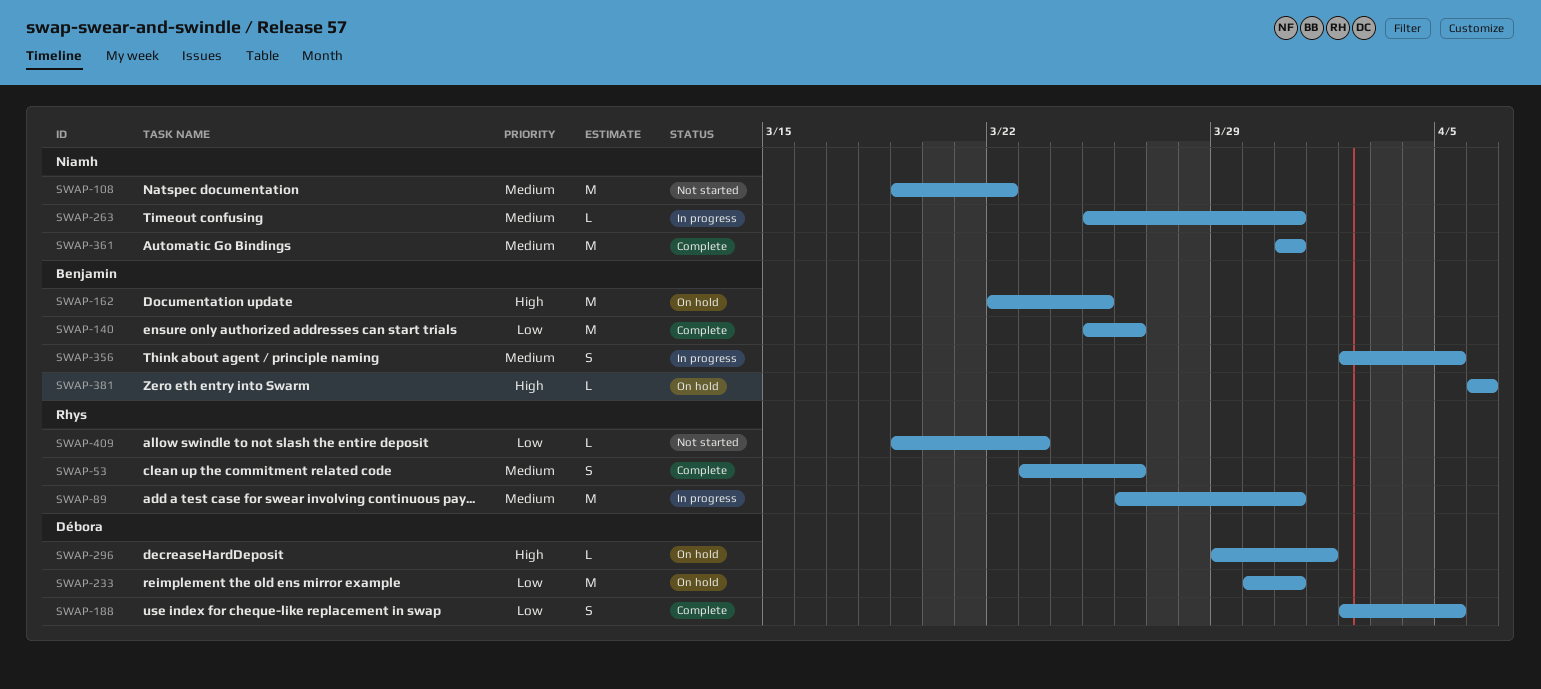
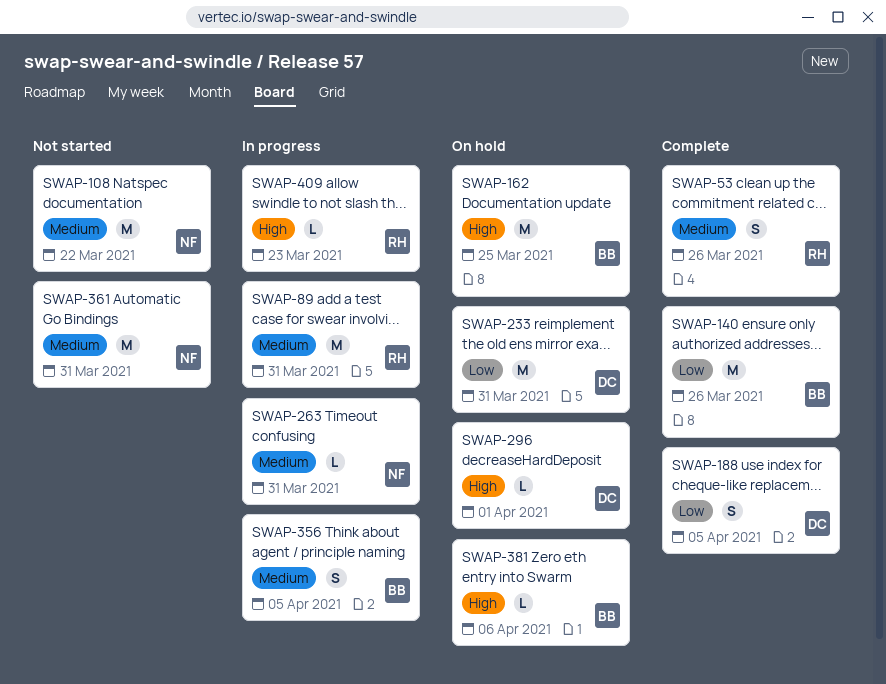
SWAP-361, status: Complete -> Not started
SWAP-409, status: Not started -> In progress
SWAP-409, priority: Low -> High

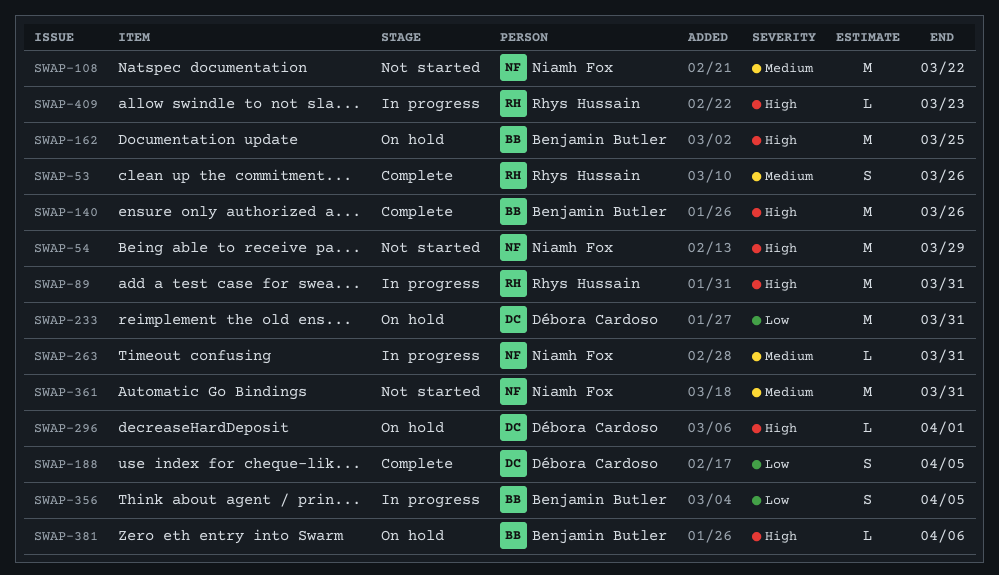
SWAP-54: none -> present
SWAP-89, priority: Medium -> High
SWAP-140, priority: Low -> High
SWAP-356, priority: Medium -> Low

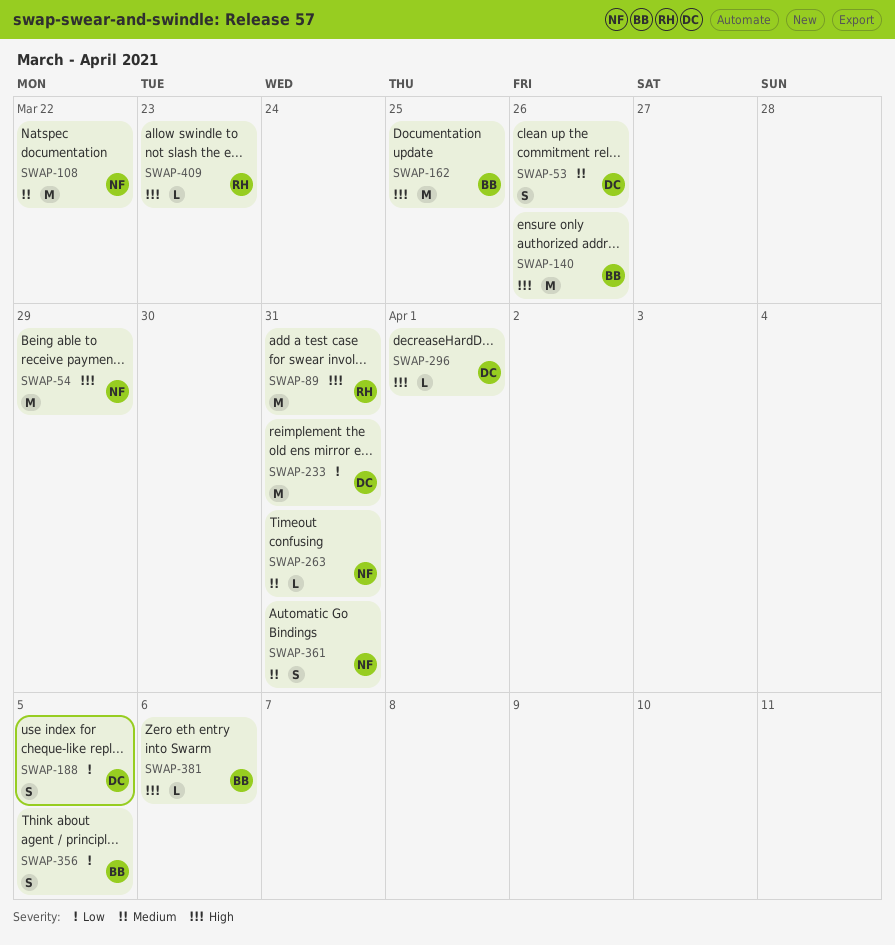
SWAP-53, owner: Rhys Hussain -> Débora Cardoso
SWAP-361, estimate: M -> S

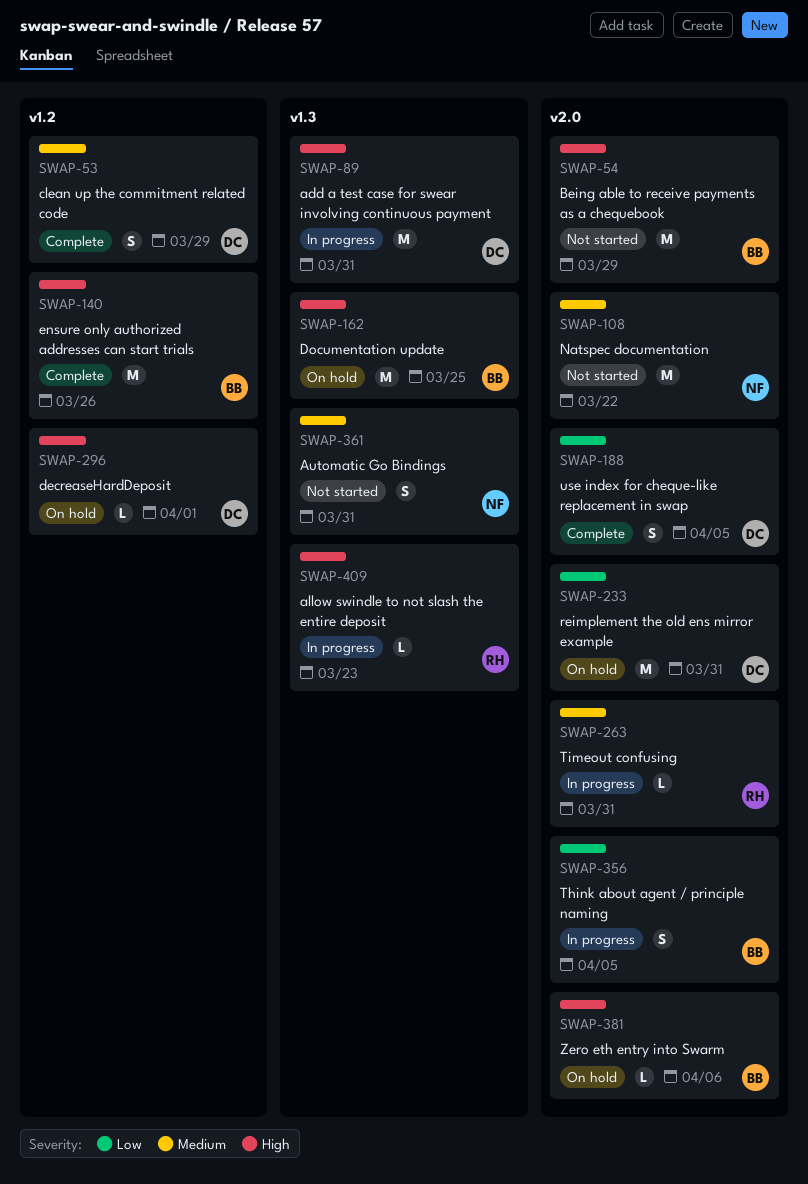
SWAP-53, due: Mar 26 -> Mar 29
SWAP-54, owner: NF -> BB
SWAP-89, owner: RH -> DC
SWAP-263, owner: NF -> RH

